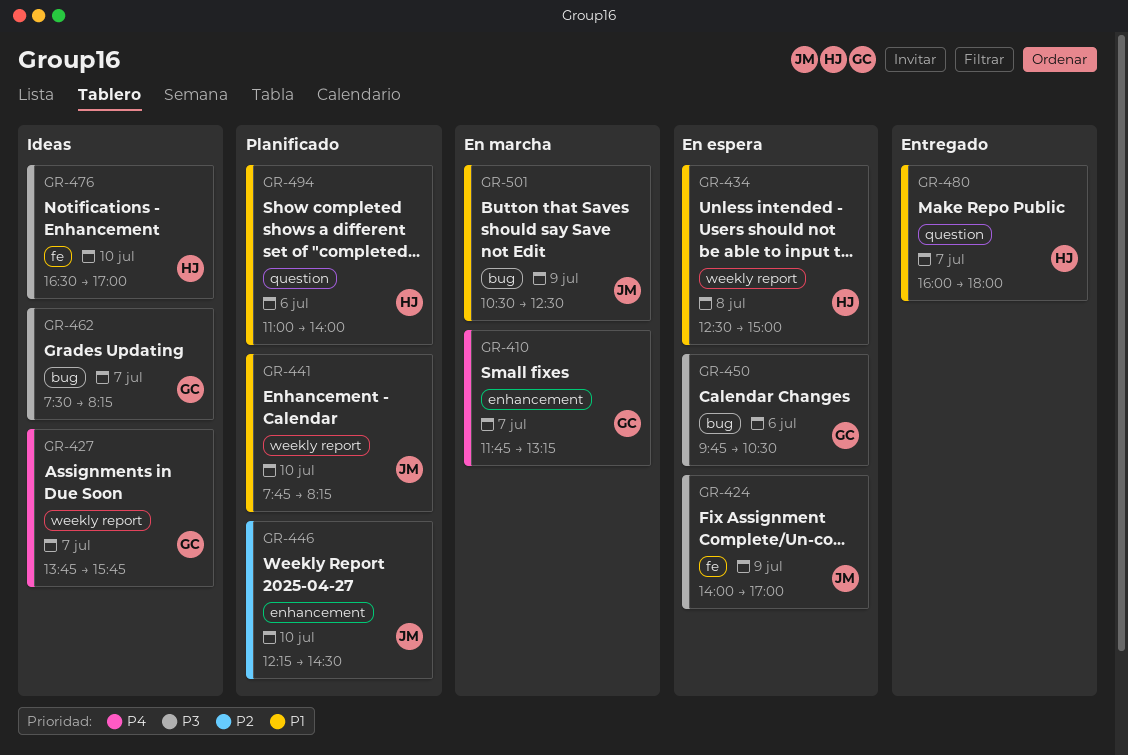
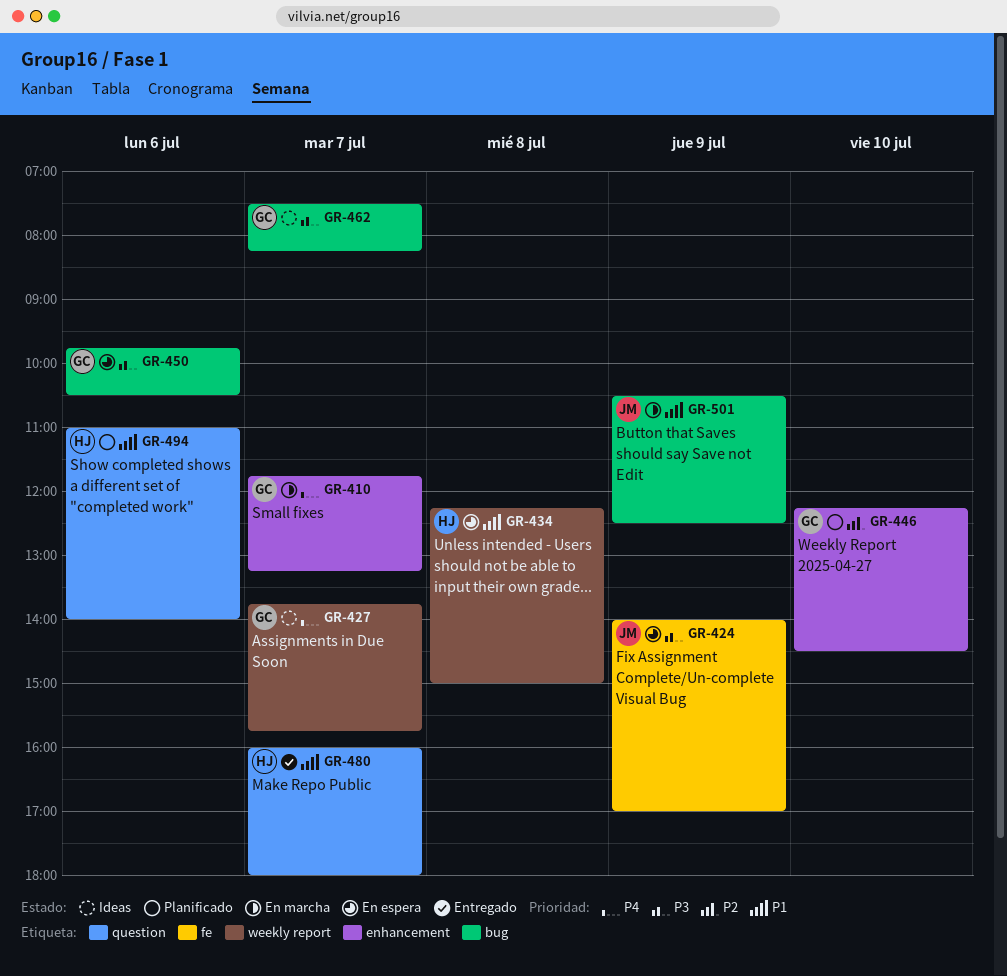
GR-434, begins: 12:30 -> 12:15
GR-441: present -> none
GR-446, owner: JM -> GC
GR-476: present -> none

